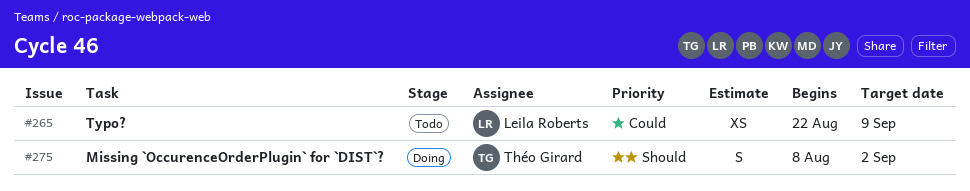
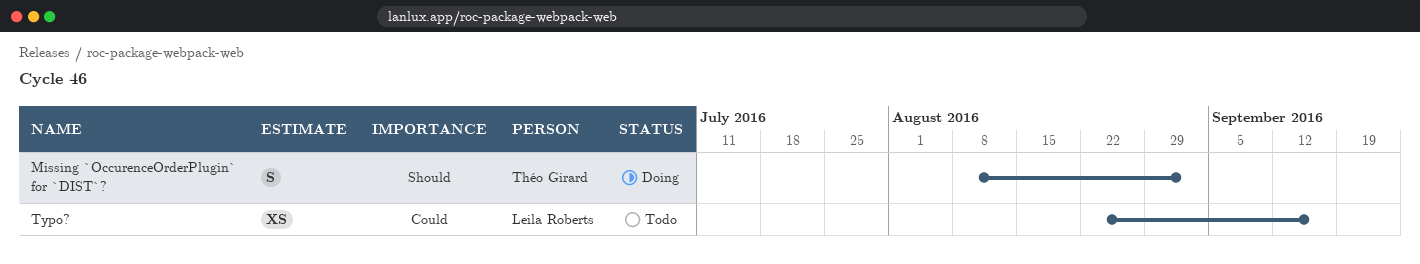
Typo?, due: Sep 9 -> Sep 16

